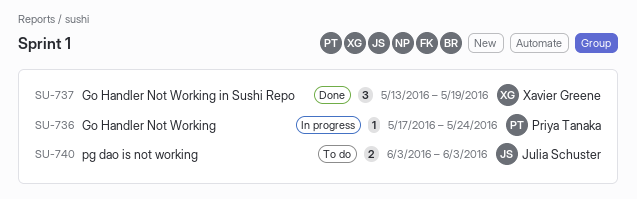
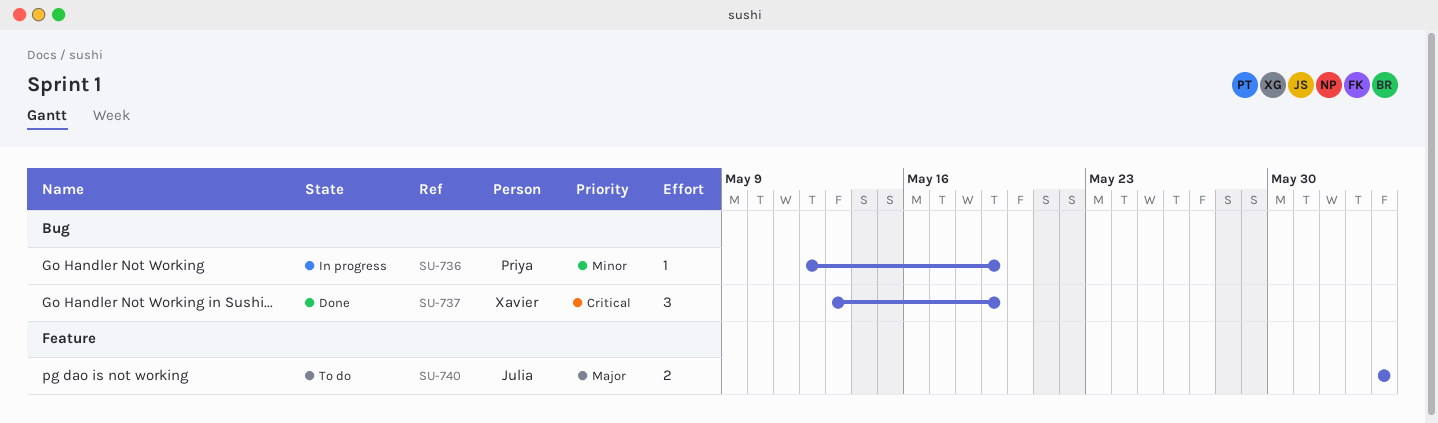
SU-736, start: May 17 -> May 12
SU-736, due: May 24 -> May 19

